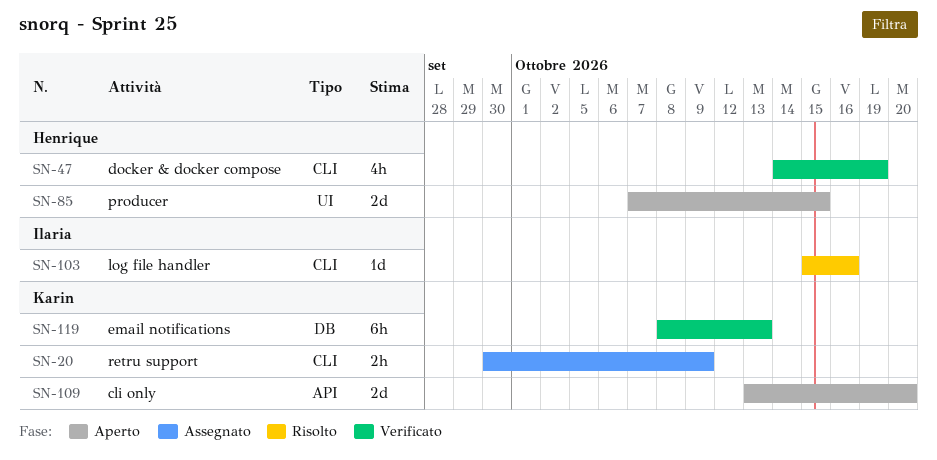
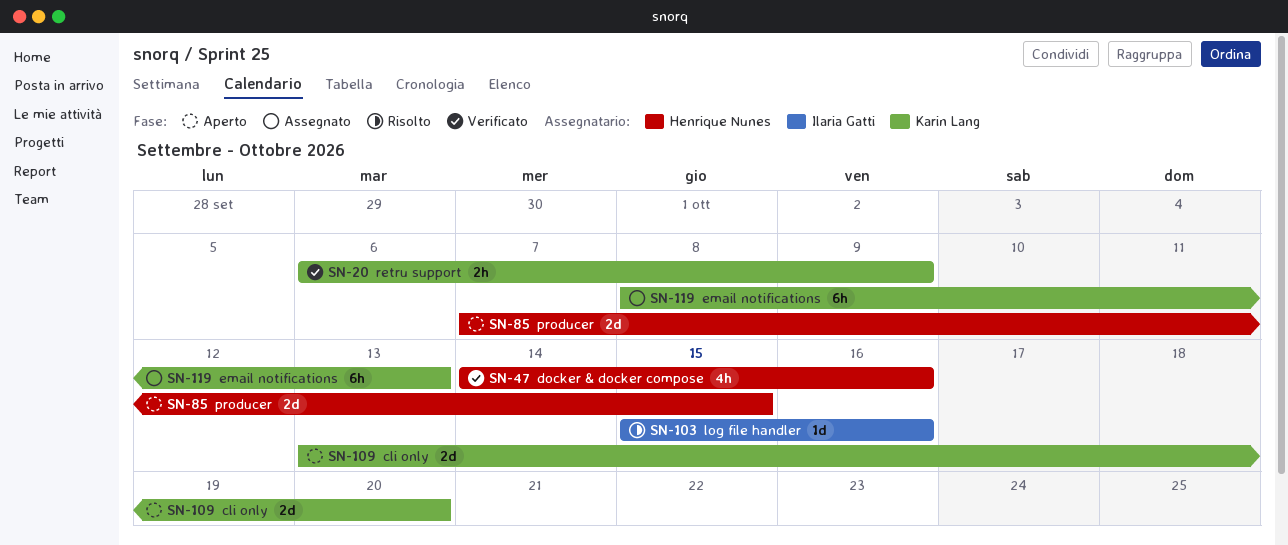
SN-20, status: Assegnato -> Verificato
SN-20, start: Sep 30 -> Oct 6
SN-47, due: Oct 19 -> Oct 16
SN-119, status: Verificato -> Assegnato

